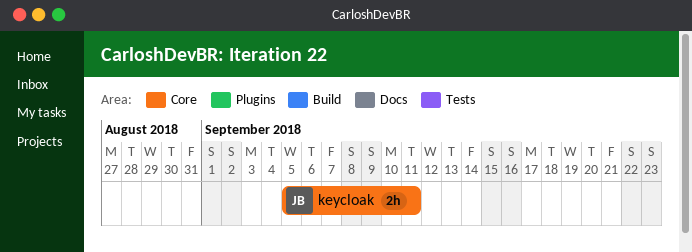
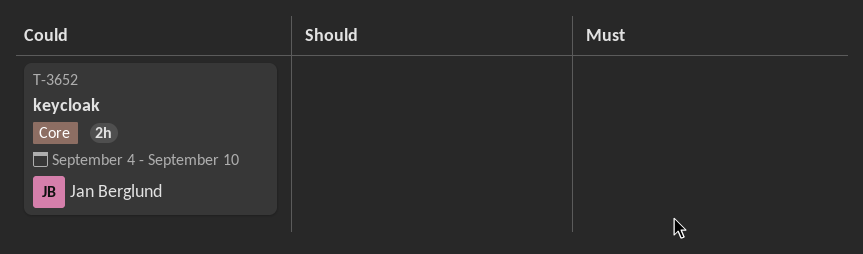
keycloak, start: Sep 5 -> Sep 4
keycloak, due: Sep 11 -> Sep 10

